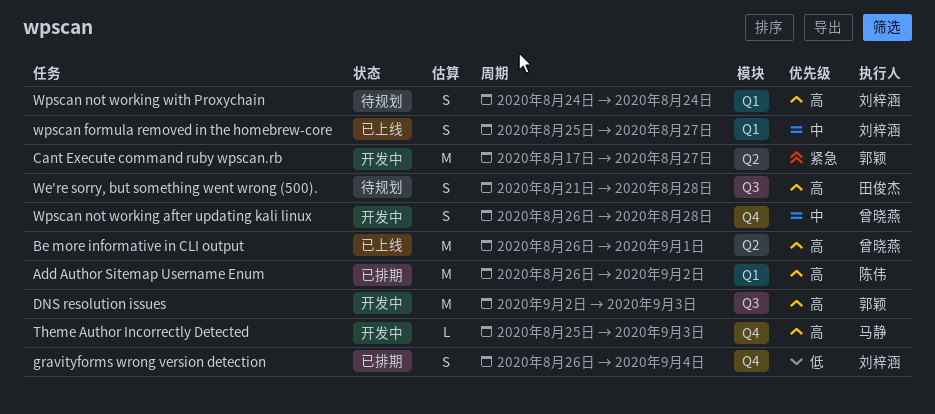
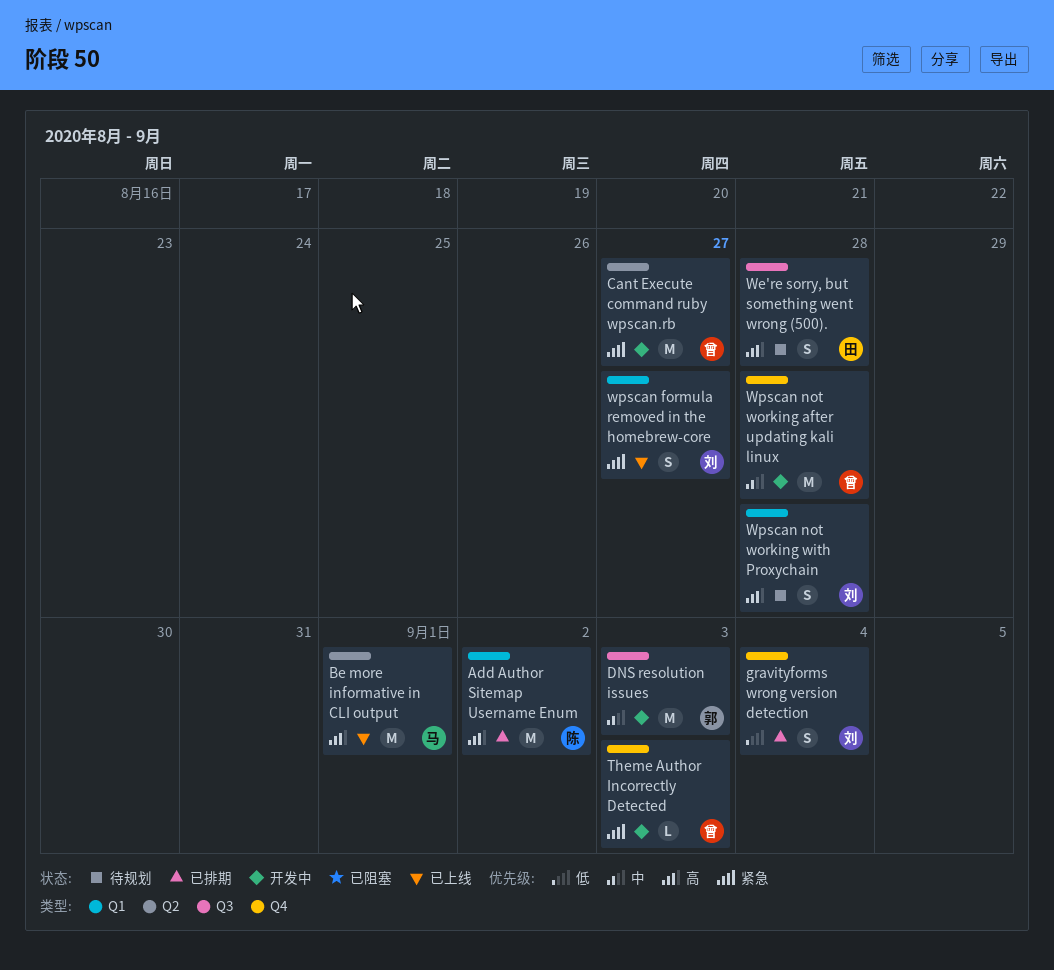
Be more informative in CLI output, owner: 曾晓燕 -> 马静
Cant Execute command ruby wpscan.rb, owner: 郭颖 -> 曾晓燕
DNS resolution issues, priority: 高 -> 中
Theme Author Incorrectly Detected, owner: 马静 -> 曾晓燕
Theme Author Incorrectly Detected, priority: 高 -> 紧急
wpscan formula removed in the homebrew-core, priority: 中 -> 紧急
Wpscan not working after updating kali linux, estimate: S -> M
Wpscan not working with Proxychain, due: Aug 24 -> Aug 28

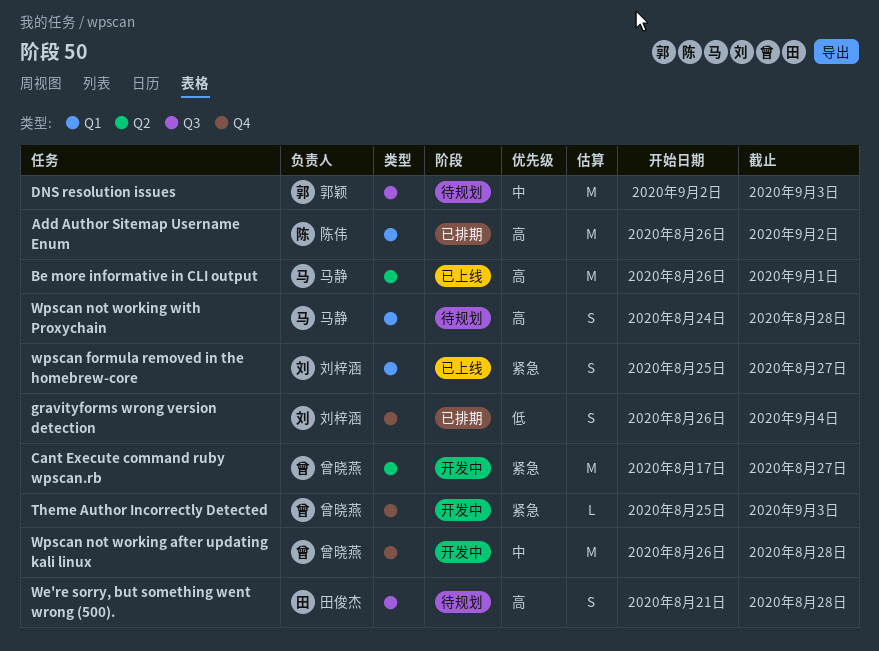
DNS resolution issues, status: 开发中 -> 待规划
Wpscan not working with Proxychain, owner: 刘梓涵 -> 马静

